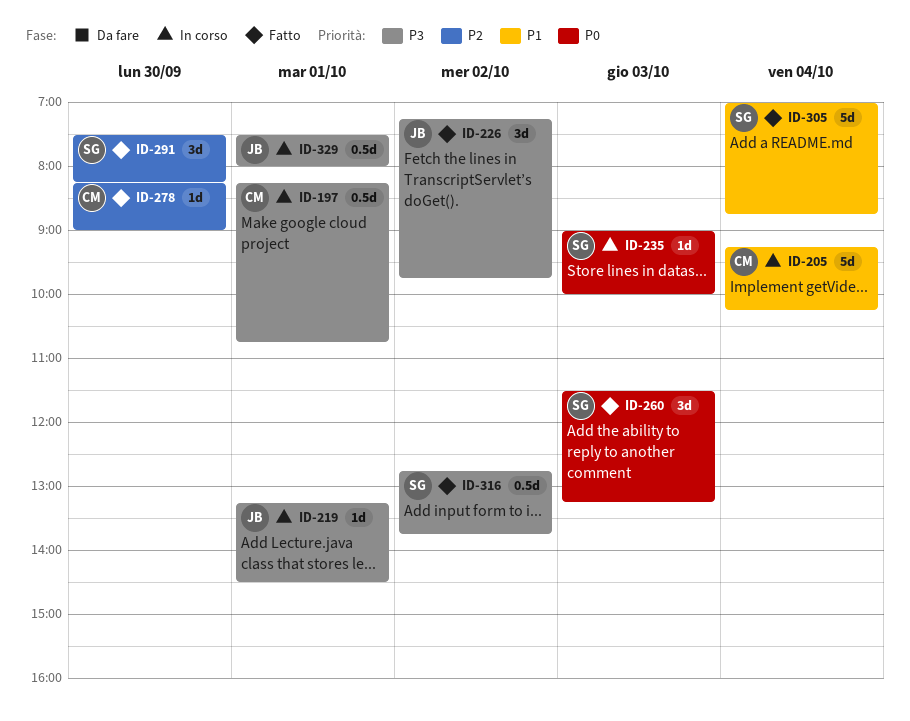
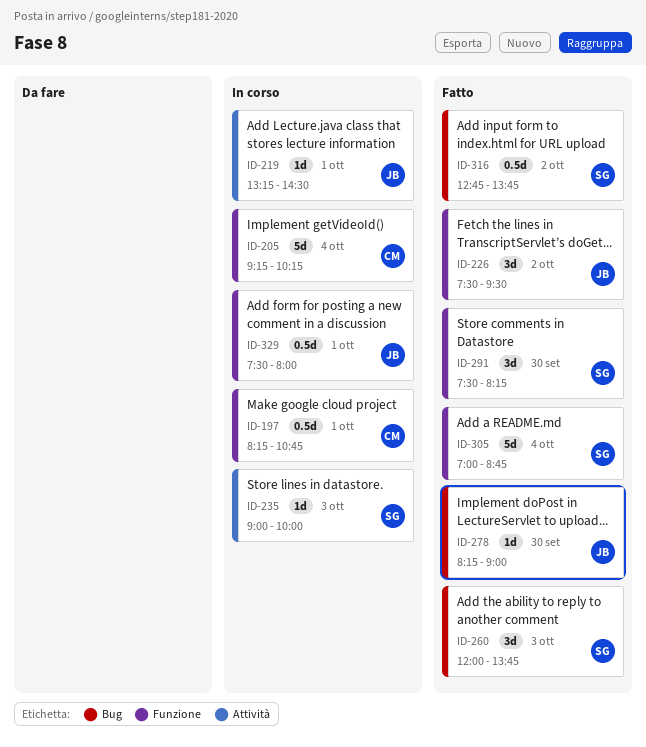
ID-226, begins: 07:15 -> 07:30
ID-226, ends: 09:45 -> 09:30
ID-260, begins: 11:30 -> 12:00
ID-260, ends: 13:15 -> 13:45
ID-278, owner: CM -> JB

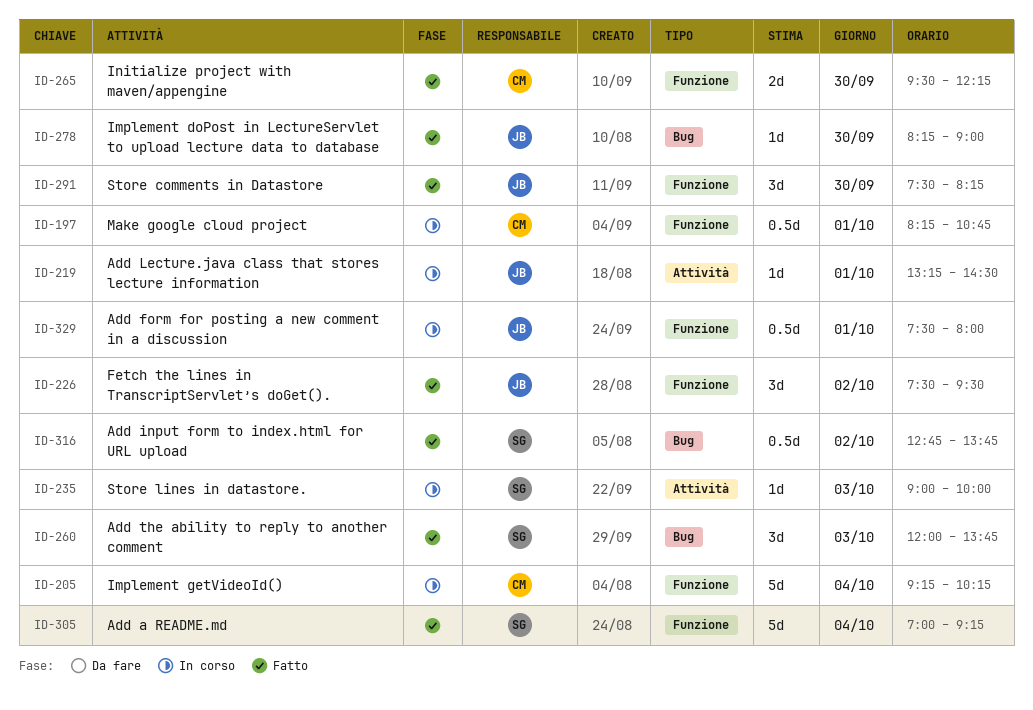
ID-265: none -> present
ID-291, owner: SG -> JB
ID-305, ends: 08:45 -> 09:15

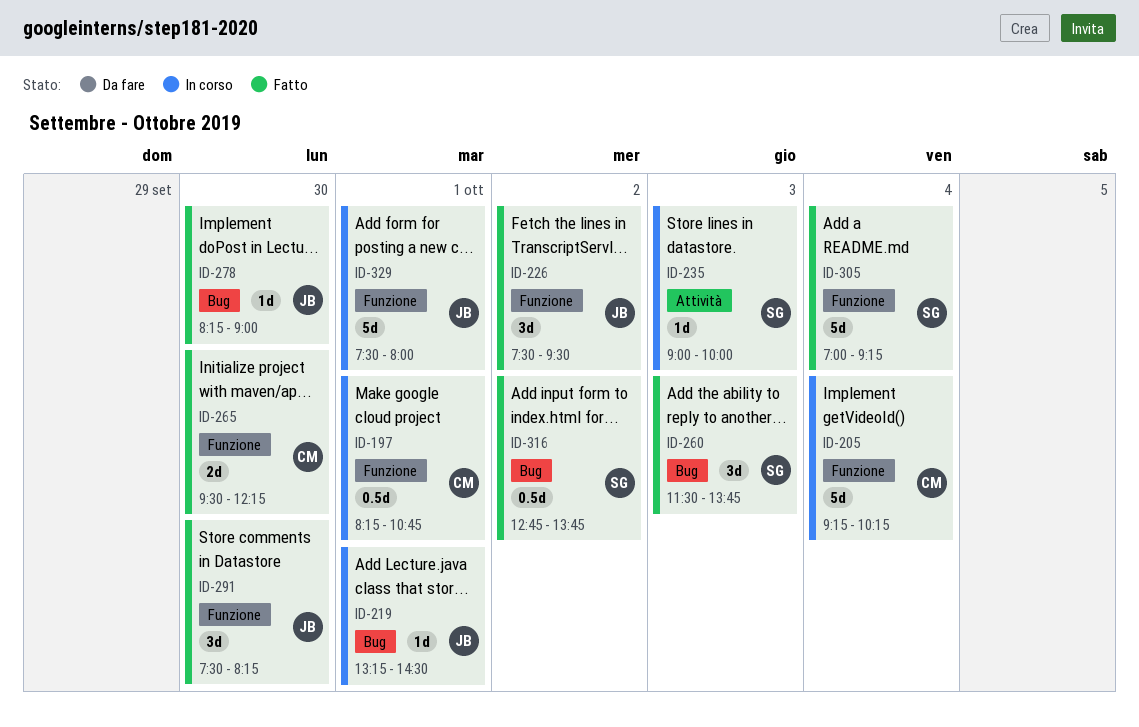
ID-219, label: Attività -> Bug
ID-260, begins: 12:00 -> 11:30
ID-329, estimate: 0.5d -> 5d

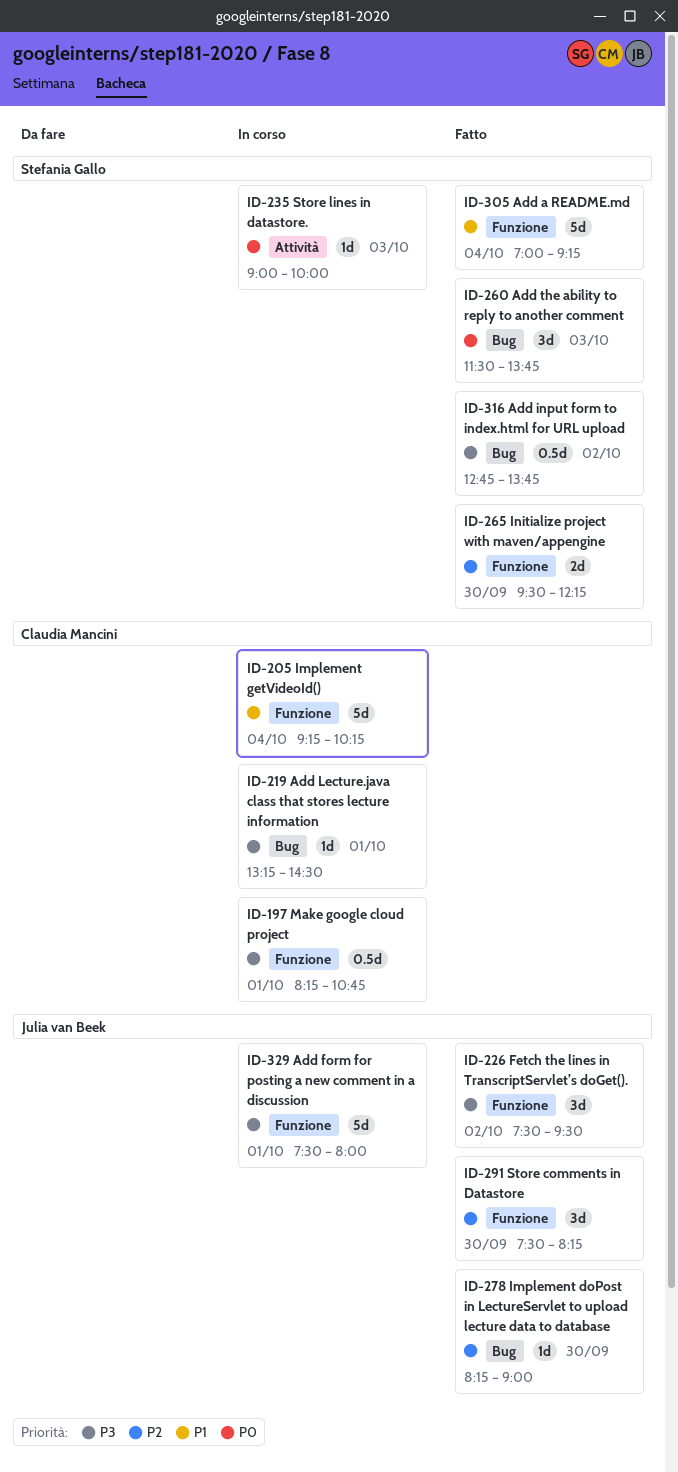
ID-219, owner: Julia van Beek -> Claudia Mancini
ID-265, owner: Claudia Mancini -> Stefania Gallo

